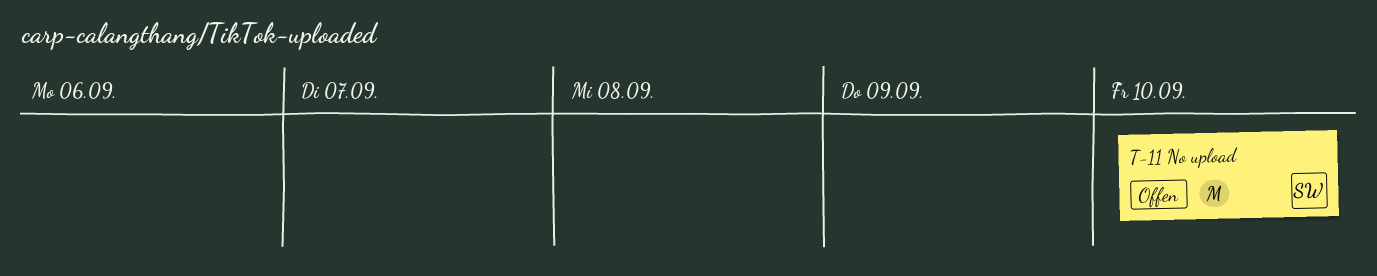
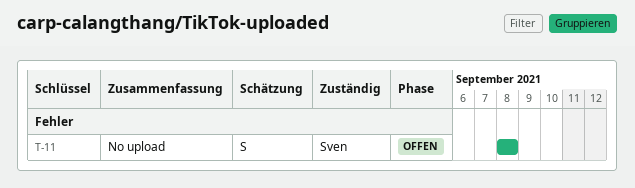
T-11, estimate: M -> S
T-11, due: Sep 10 -> Sep 8

